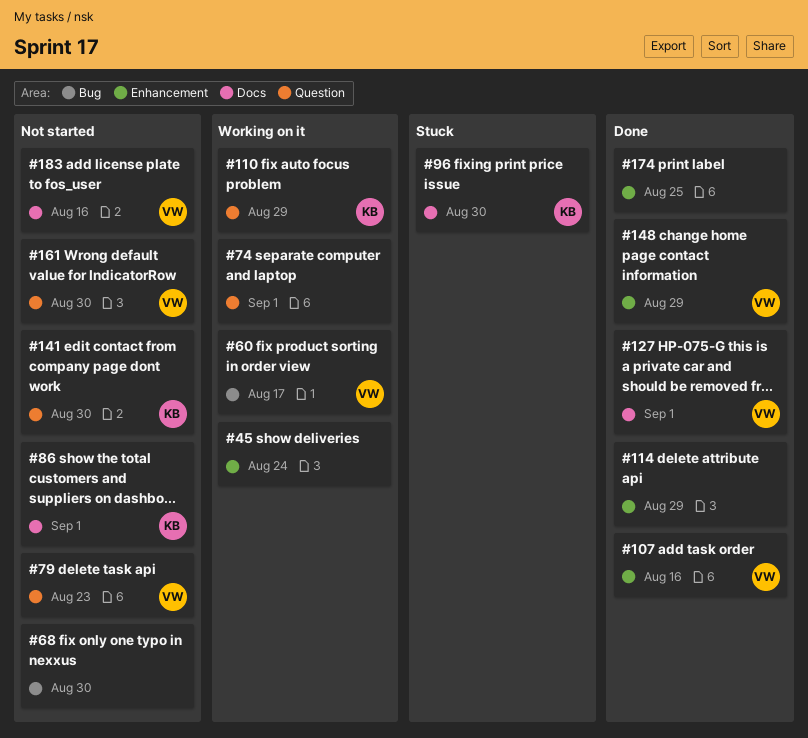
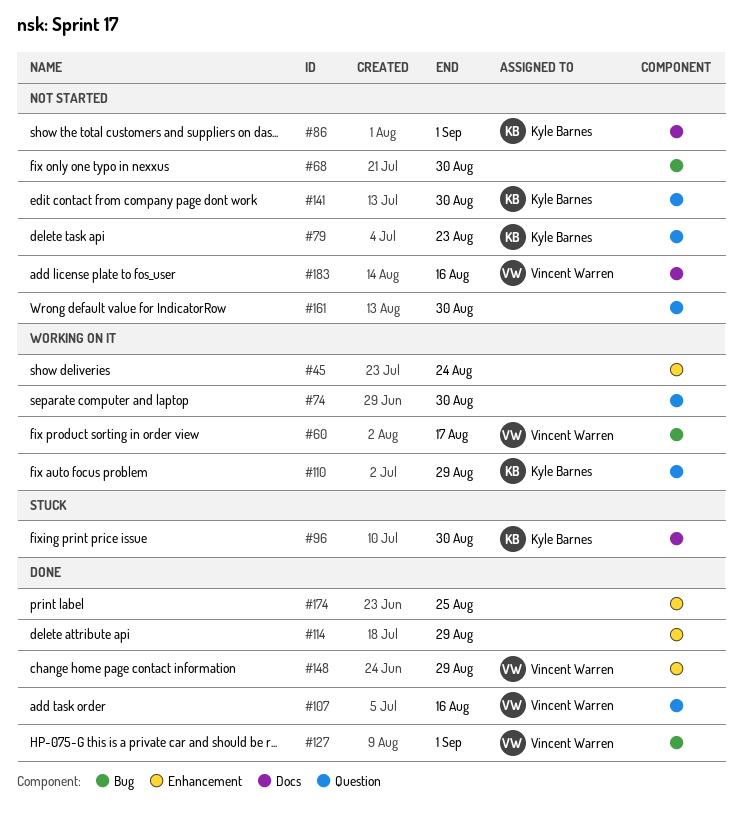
#74, due: Sep 1 -> Aug 30
#79, owner: Vincent Warren -> Kyle Barnes
#107, label: Enhancement -> Question
#127, label: Docs -> Bug
#161, owner: Vincent Warren -> none

